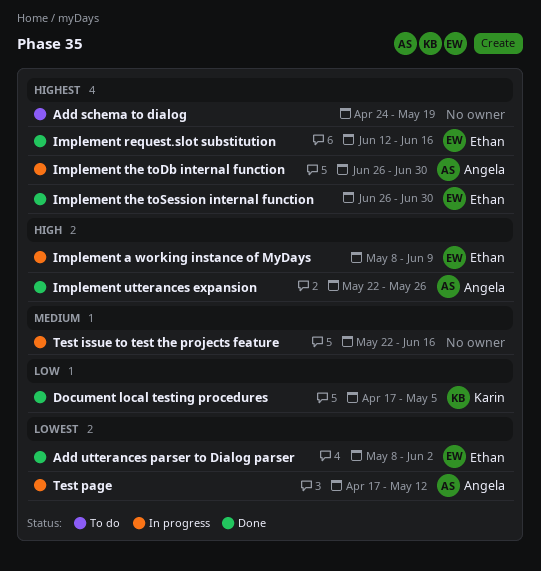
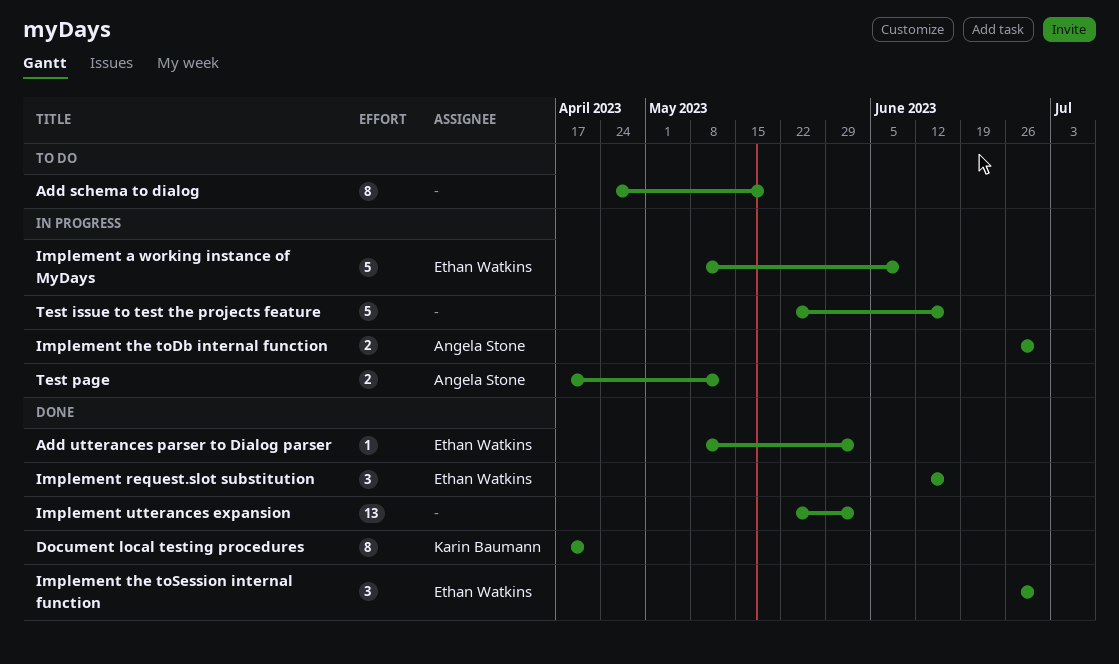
Document local testing procedures, due: May 5 -> Apr 21
Implement utterances expansion, owner: Angela Stone -> none
Implement utterances expansion, due: May 26 -> Jun 2

